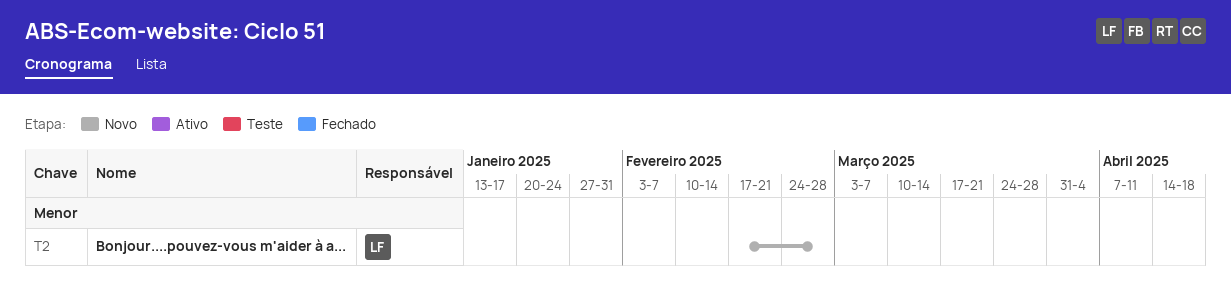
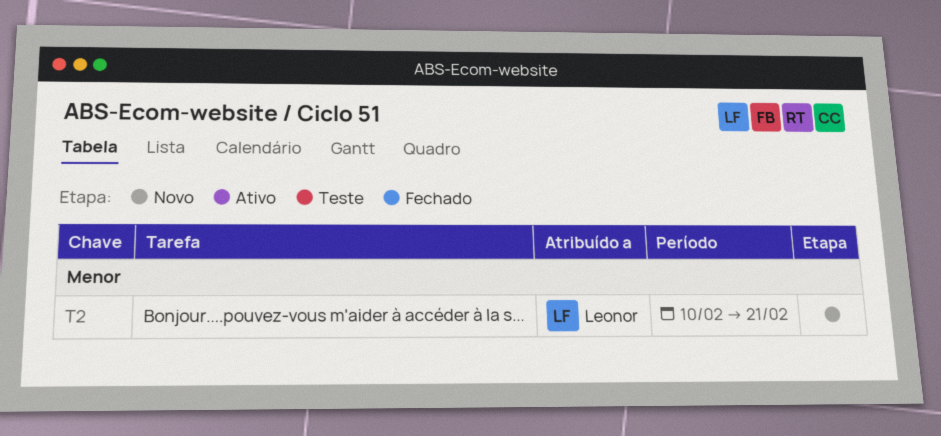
T2, start: Feb 17 -> Feb 10
T2, due: Feb 28 -> Feb 21

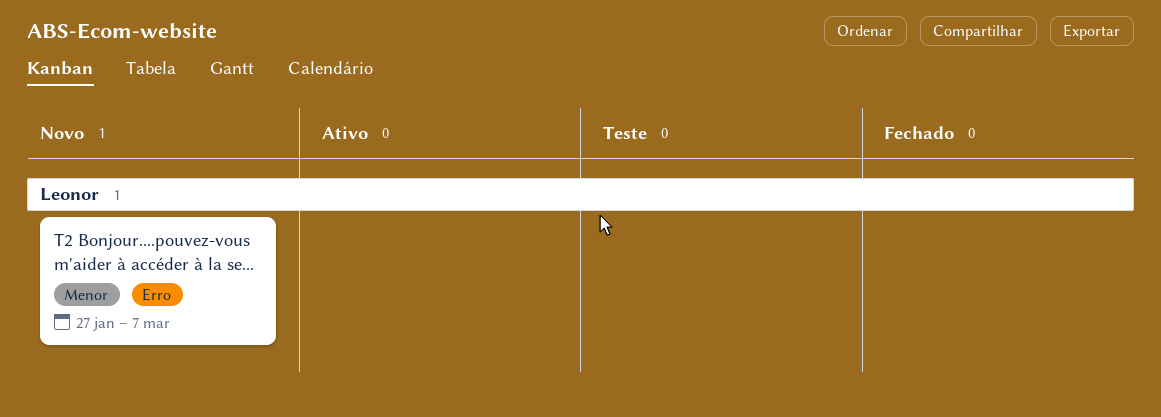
T2, start: Feb 10 -> Jan 27
T2, due: Feb 21 -> Mar 7

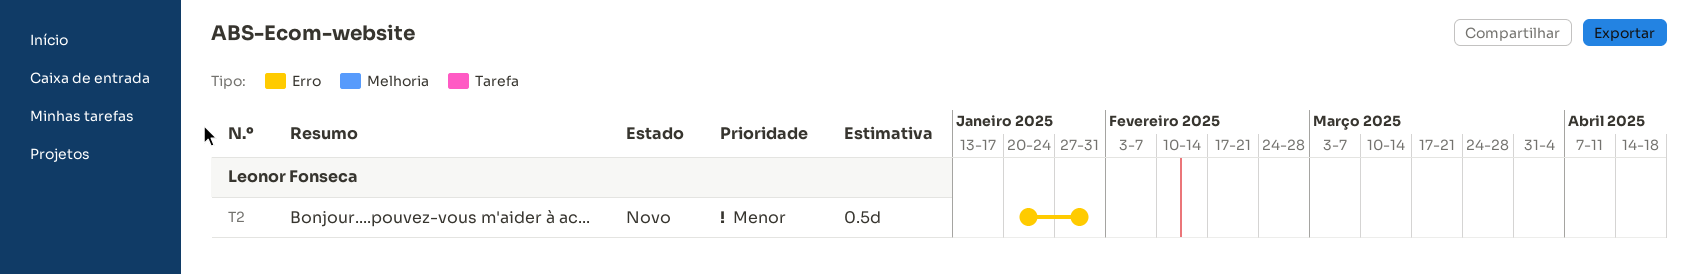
T2, start: Jan 27 -> Jan 20
T2, due: Mar 7 -> Jan 31

